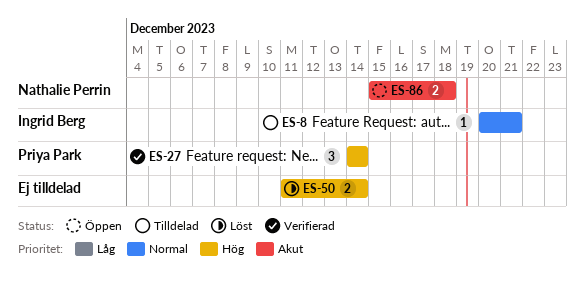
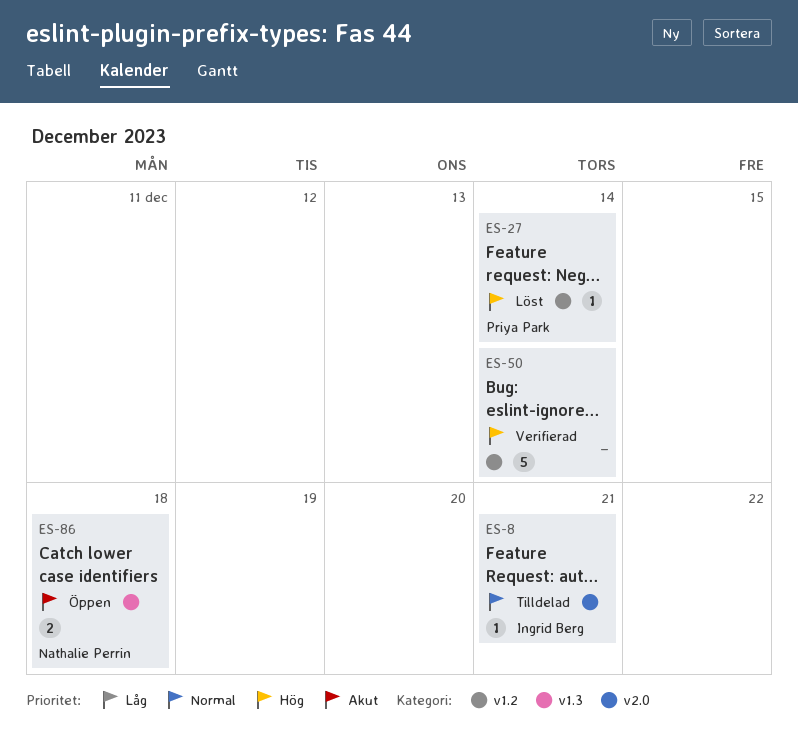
ES-27, status: Verifierad -> Löst
ES-27, estimate: 3 -> 1
ES-50, status: Löst -> Verifierad
ES-50, estimate: 2 -> 5

